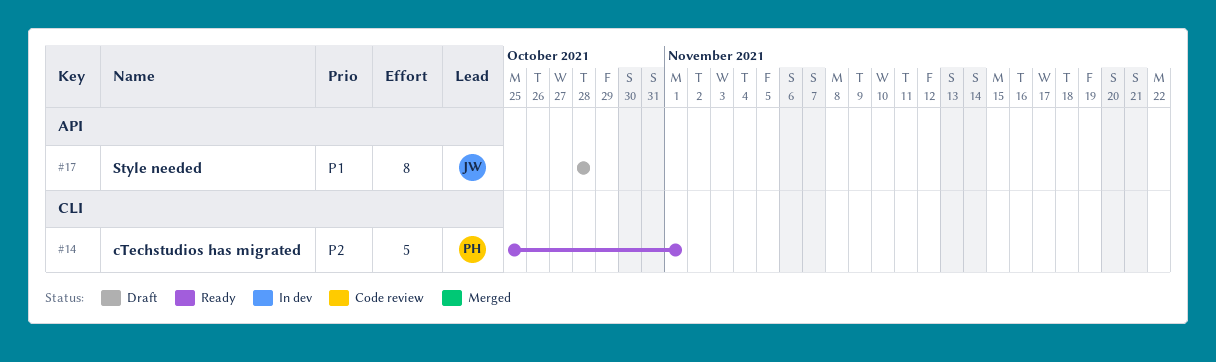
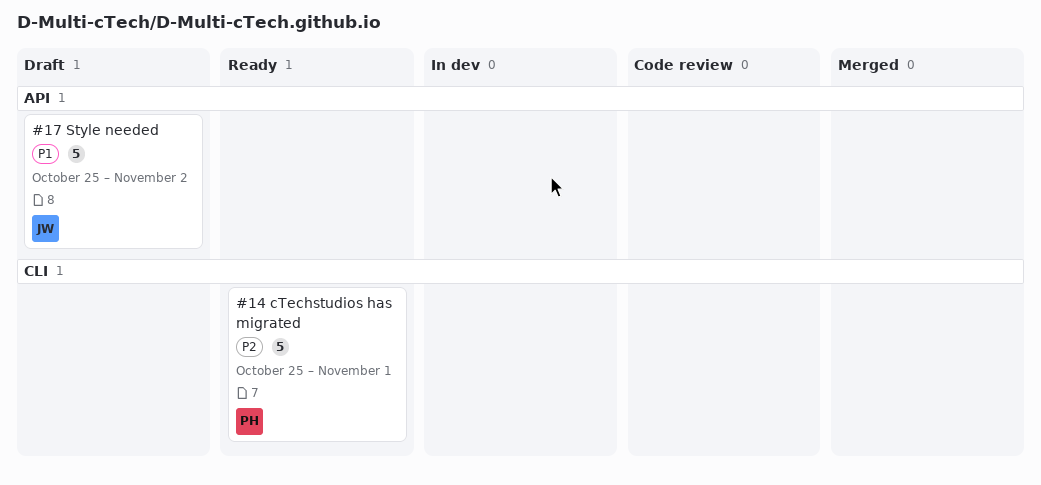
#17, estimate: 8 -> 5
#17, start: Oct 28 -> Oct 25
#17, due: Oct 28 -> Nov 2

